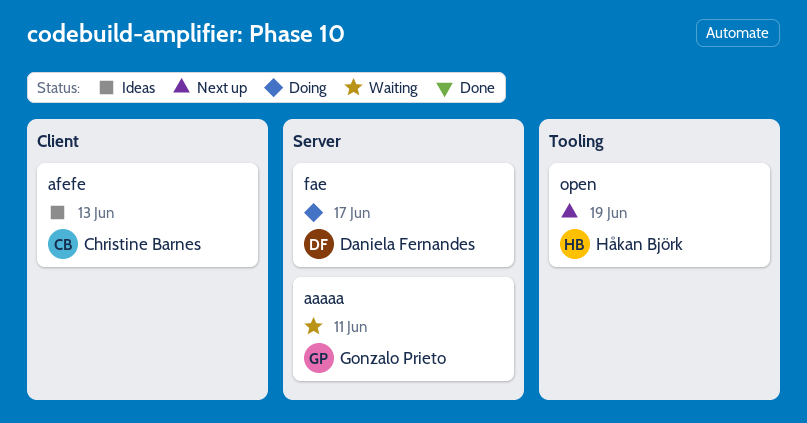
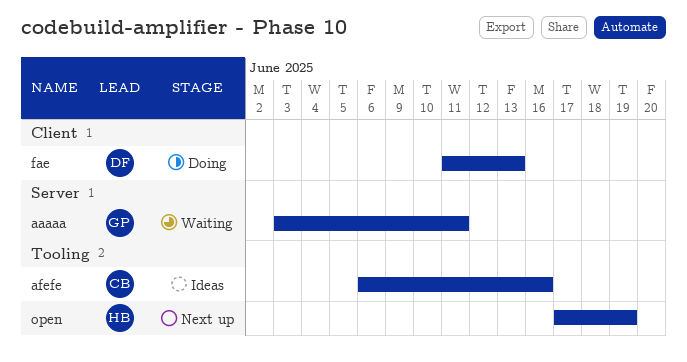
afefe, label: Client -> Tooling
afefe, due: Jun 13 -> Jun 16
fae, label: Server -> Client
fae, due: Jun 17 -> Jun 13

